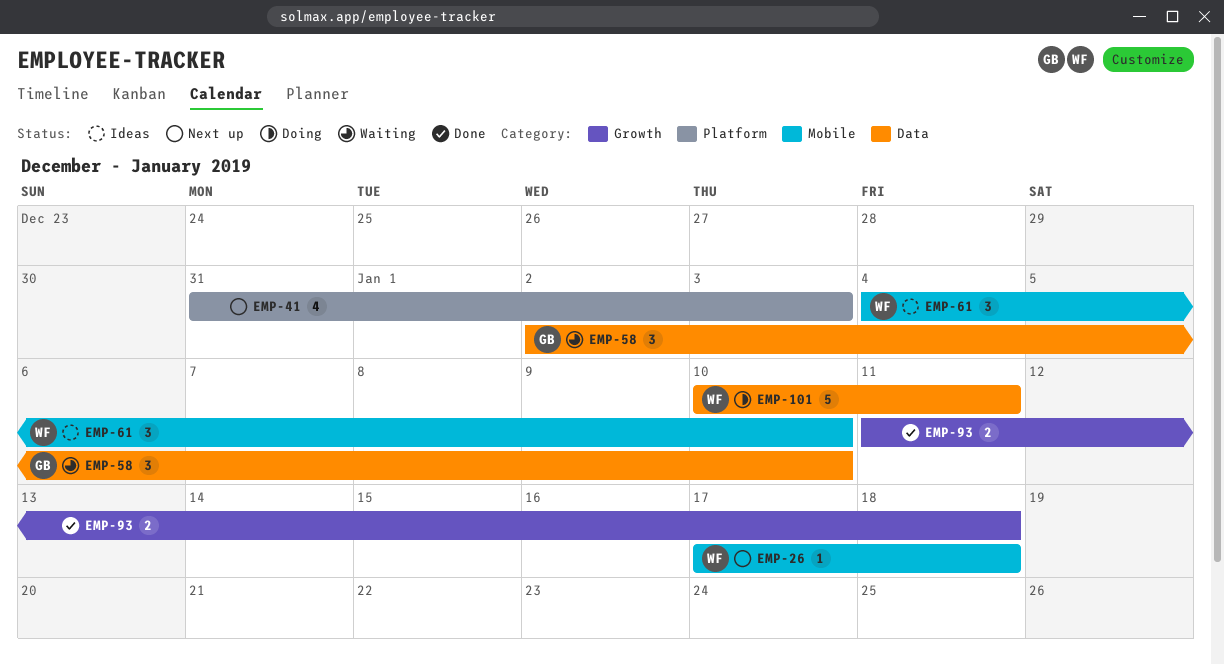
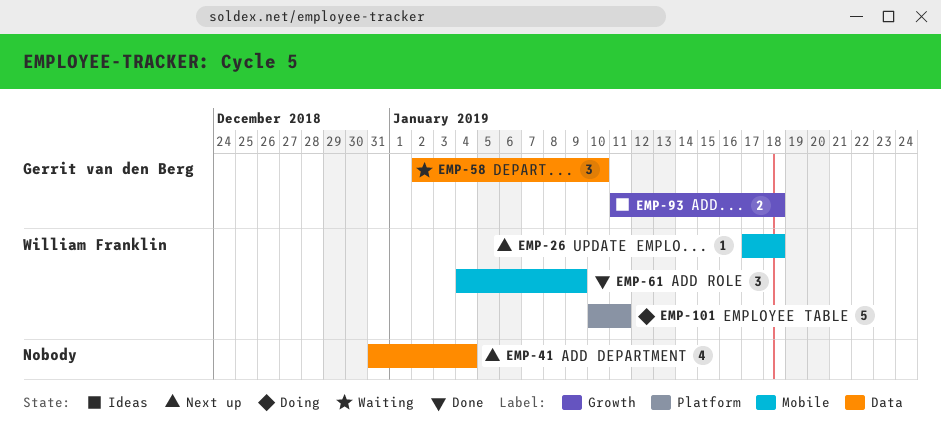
EMP-41, label: Platform -> Data
EMP-41, due: Jan 3 -> Jan 4
EMP-61, status: Ideas -> Done
EMP-61, due: Jan 10 -> Jan 9
EMP-93, status: Done -> Ideas
EMP-93, owner: none -> Gerrit van den Berg
EMP-101, label: Data -> Platform

